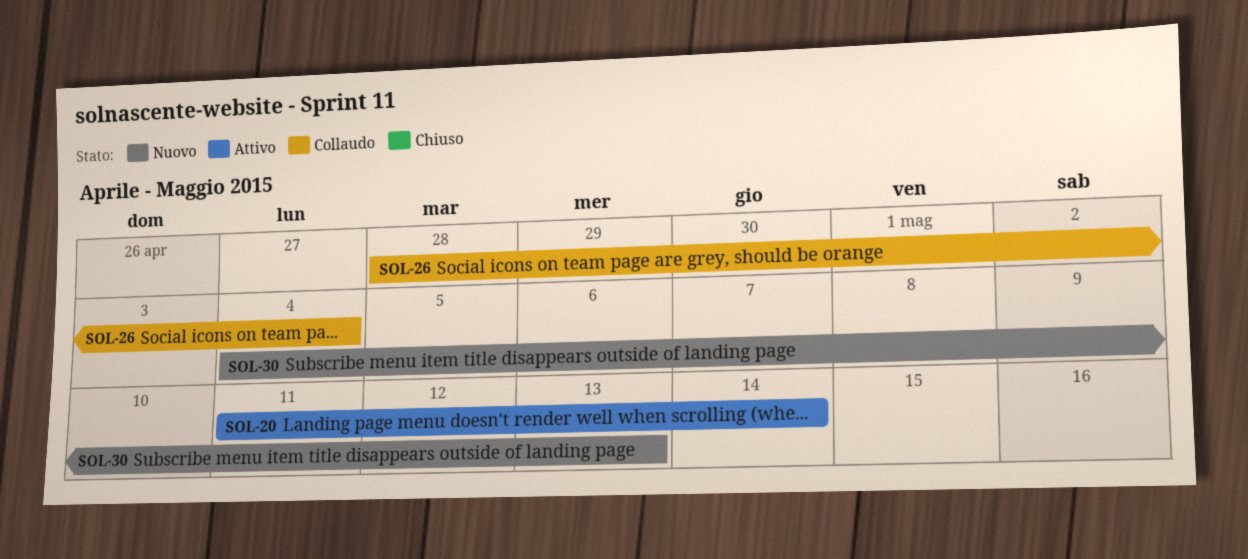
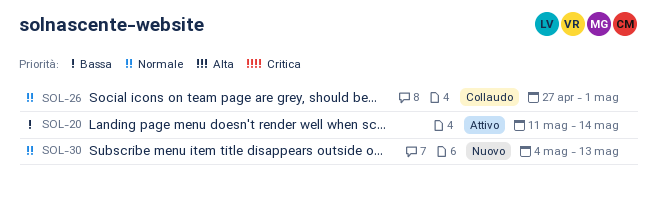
SOL-26, start: Apr 28 -> Apr 27
SOL-26, due: May 4 -> May 1

